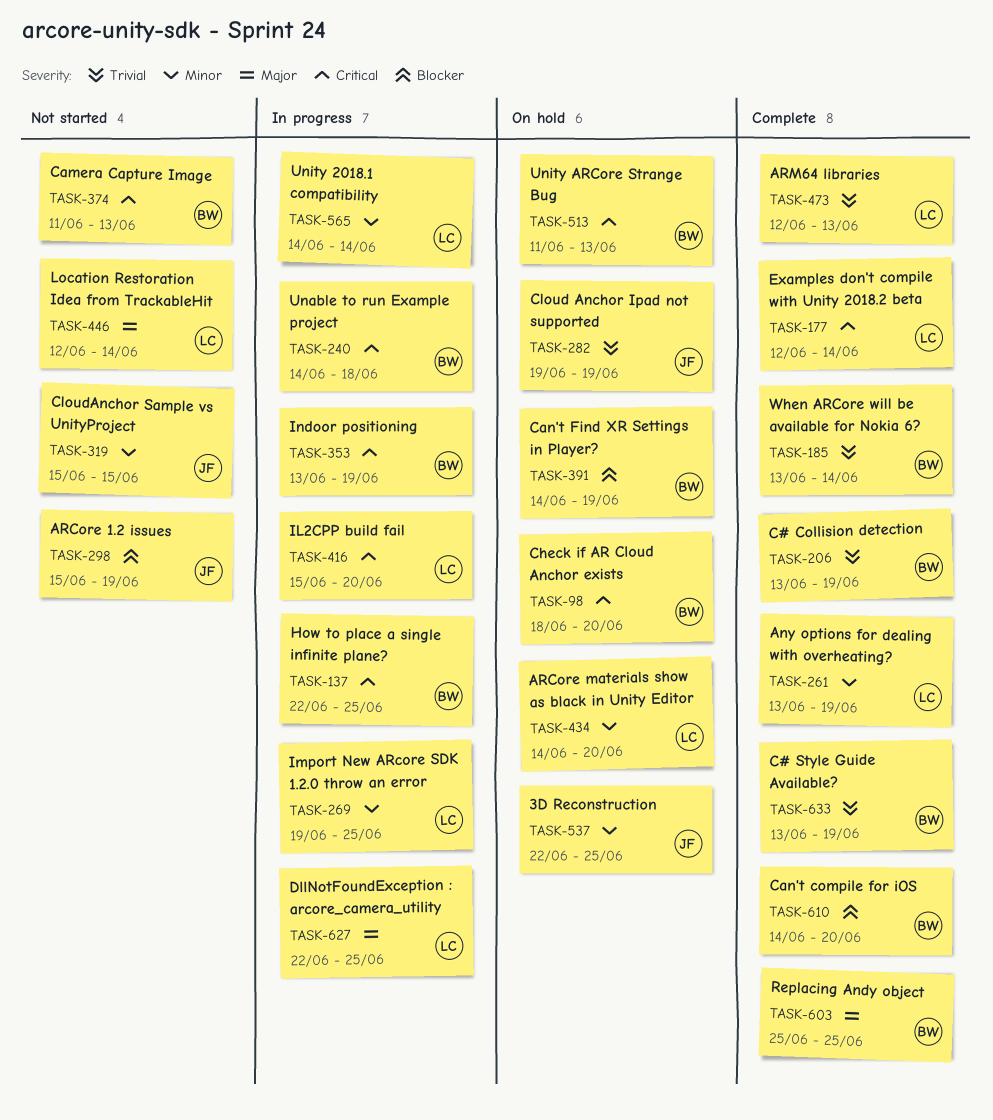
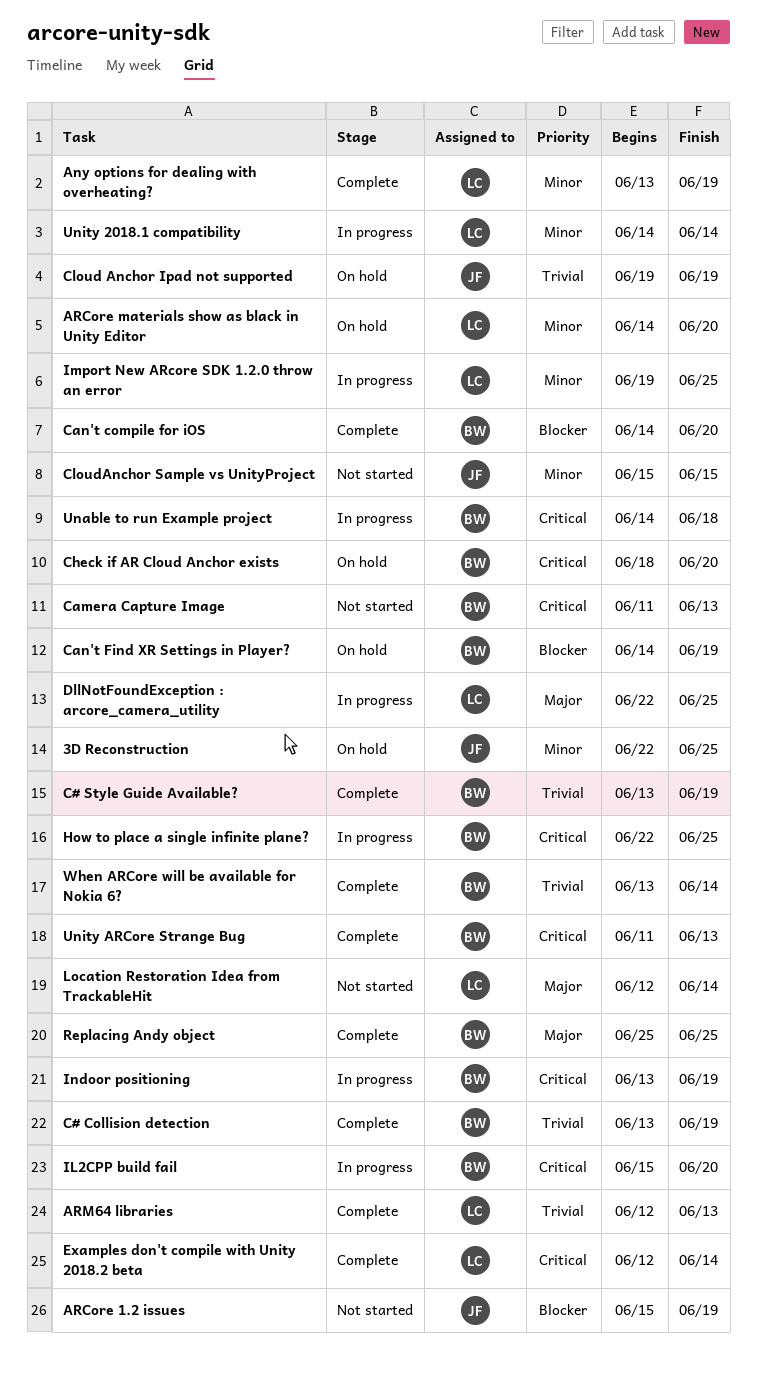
IL2CPP build fail, owner: LC -> BW
Unity ARCore Strange Bug, status: On hold -> Complete

